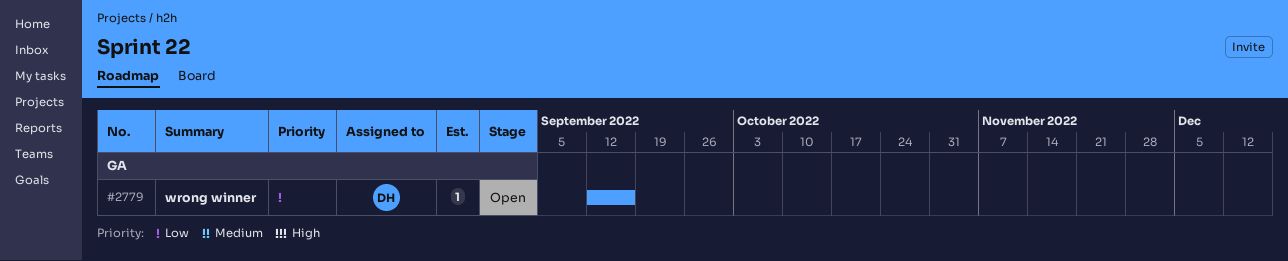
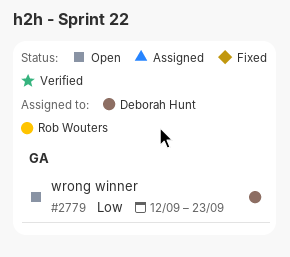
#2779, due: Sep 16 -> Sep 23

